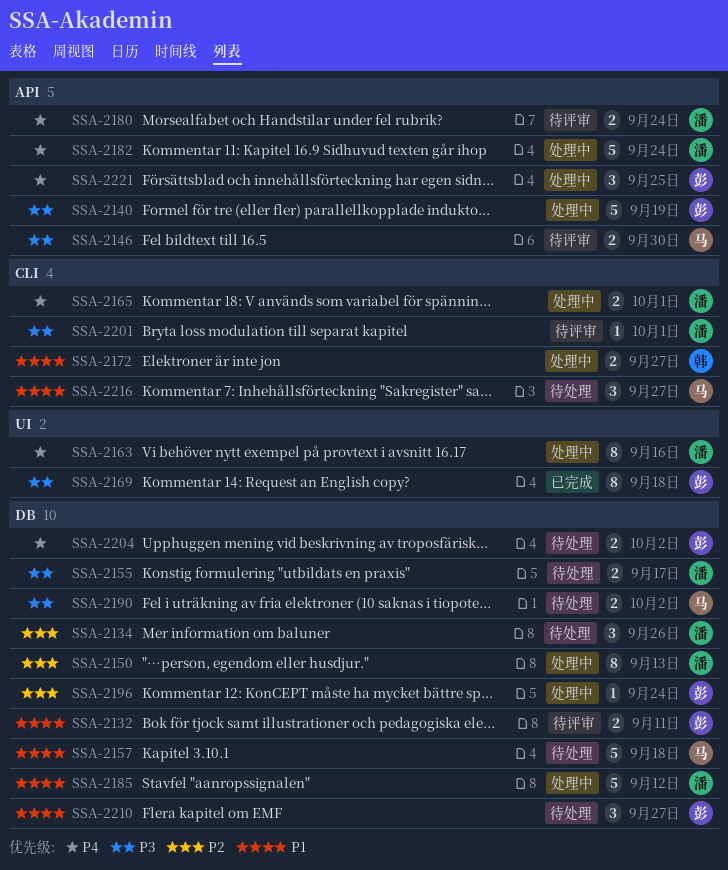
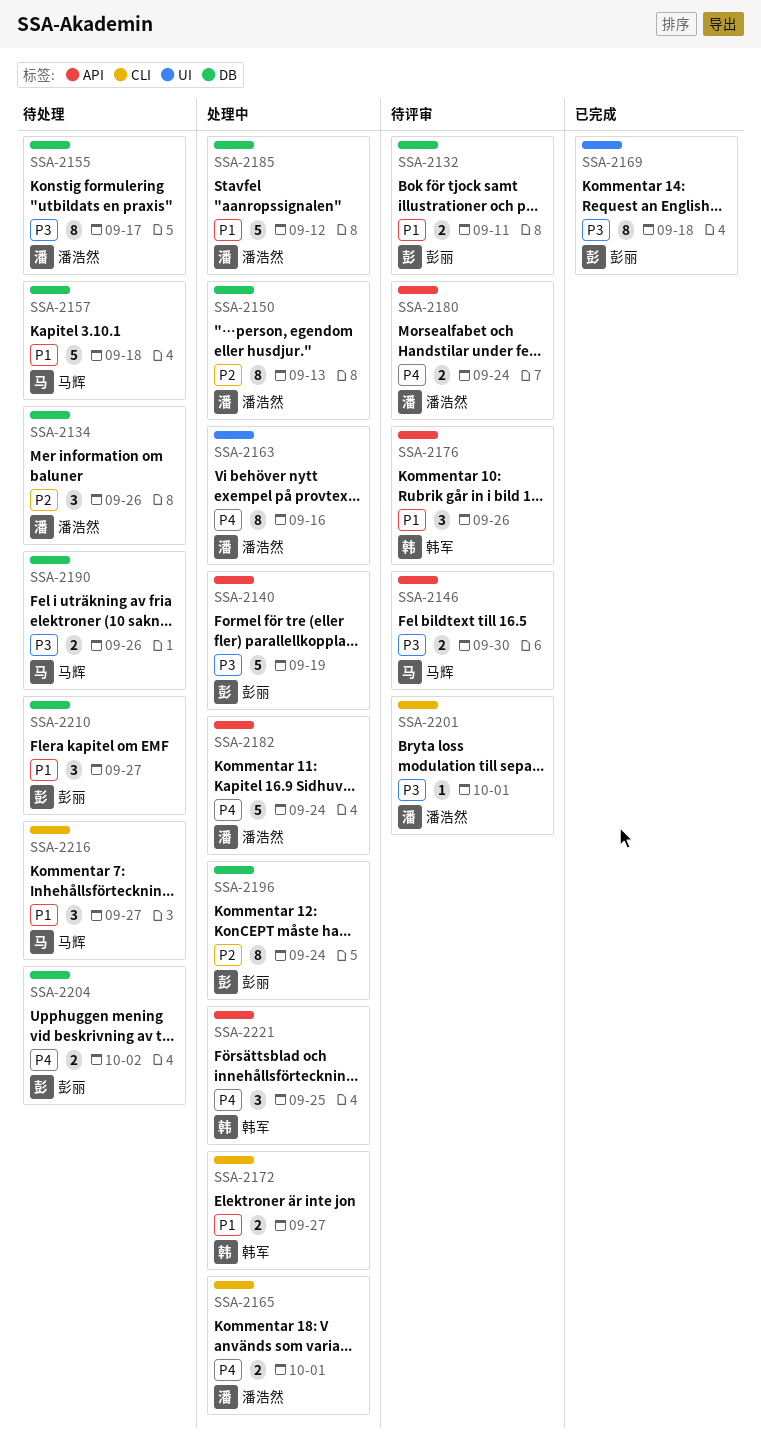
SSA-2155, estimate: 2 -> 8
SSA-2176: none -> present
SSA-2190, due: Oct 2 -> Sep 26
SSA-2196, estimate: 1 -> 8
SSA-2221, owner: 彭丽 -> 韩军

